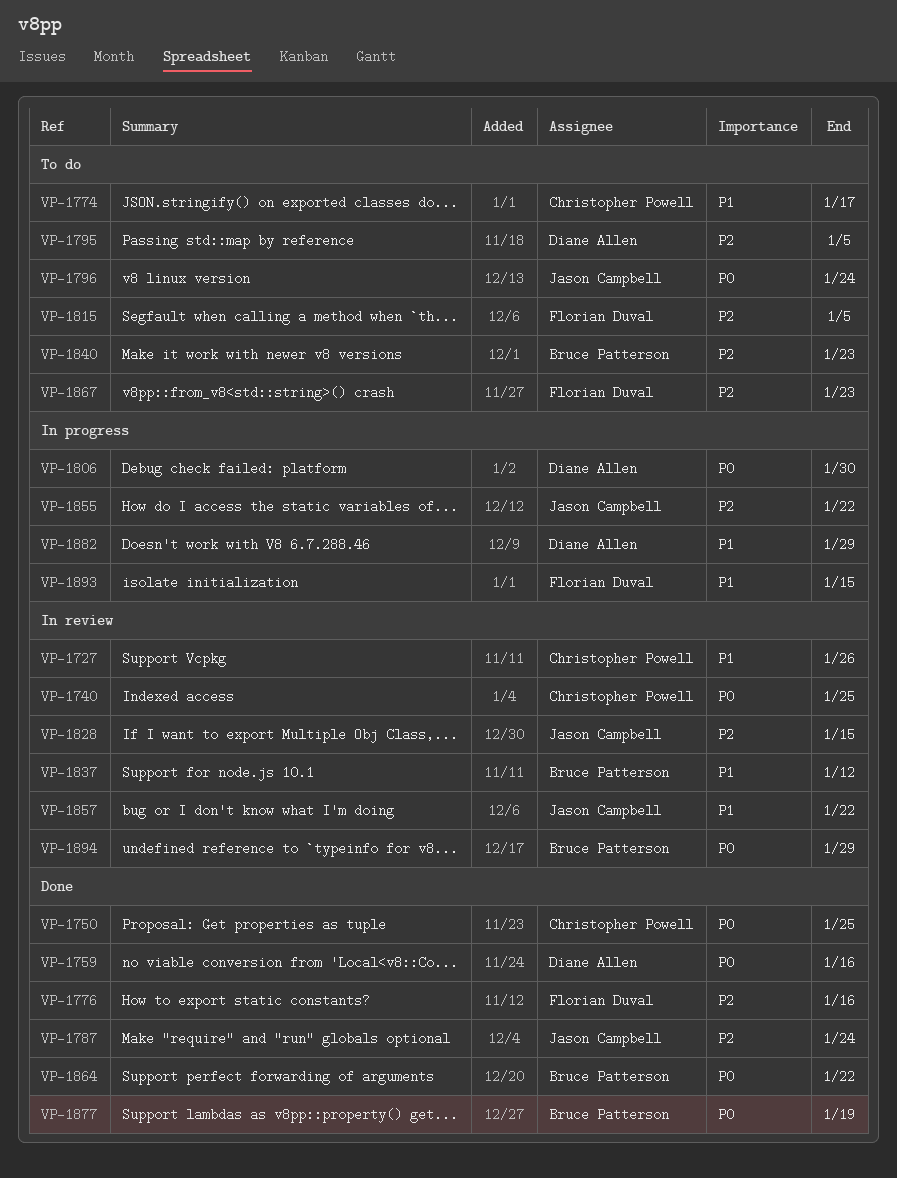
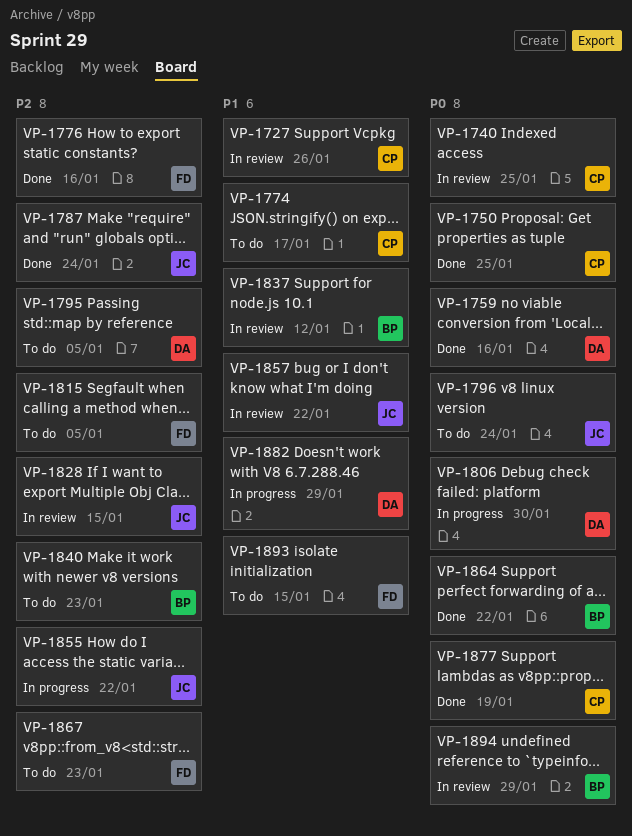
VP-1877, owner: Bruce Patterson -> Christopher Powell
VP-1893, status: In progress -> To do

